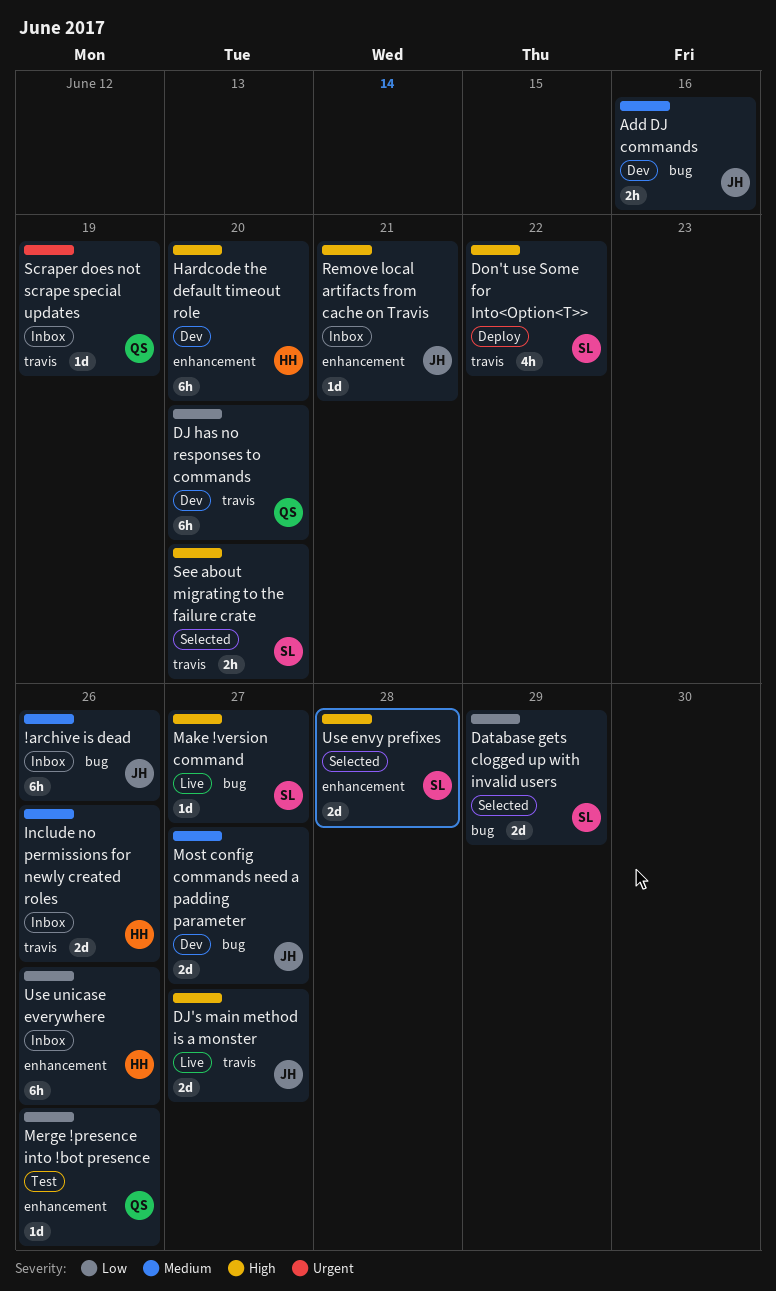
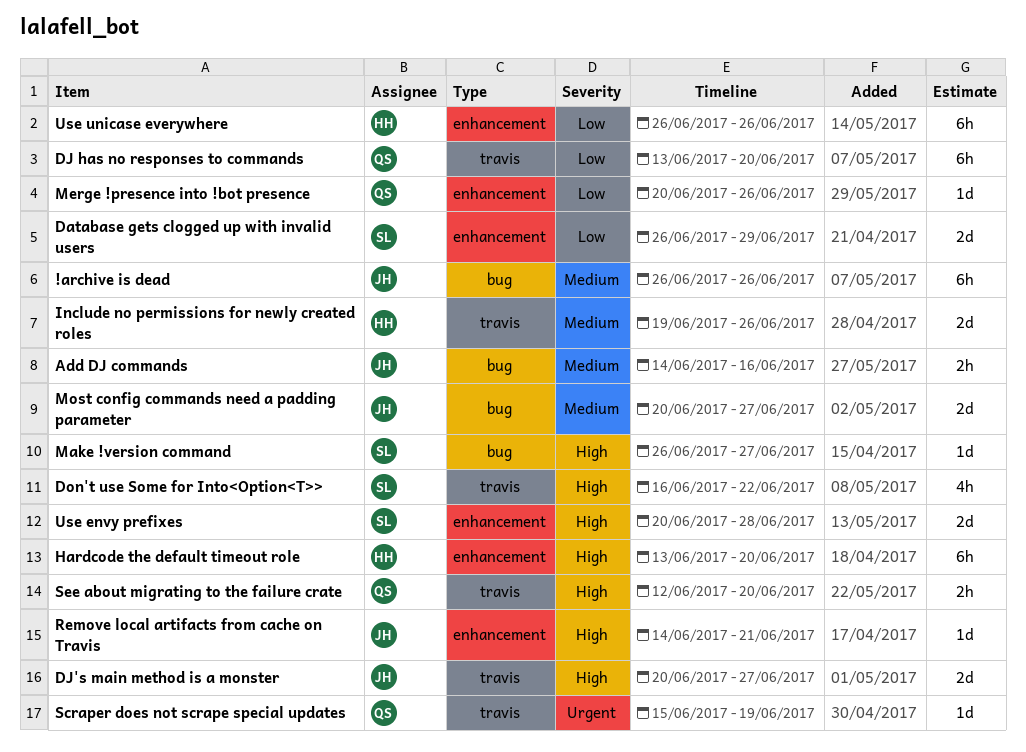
Database gets clogged up with invalid users, label: bug -> enhancement
See about migrating to the failure crate, owner: SL -> QS

